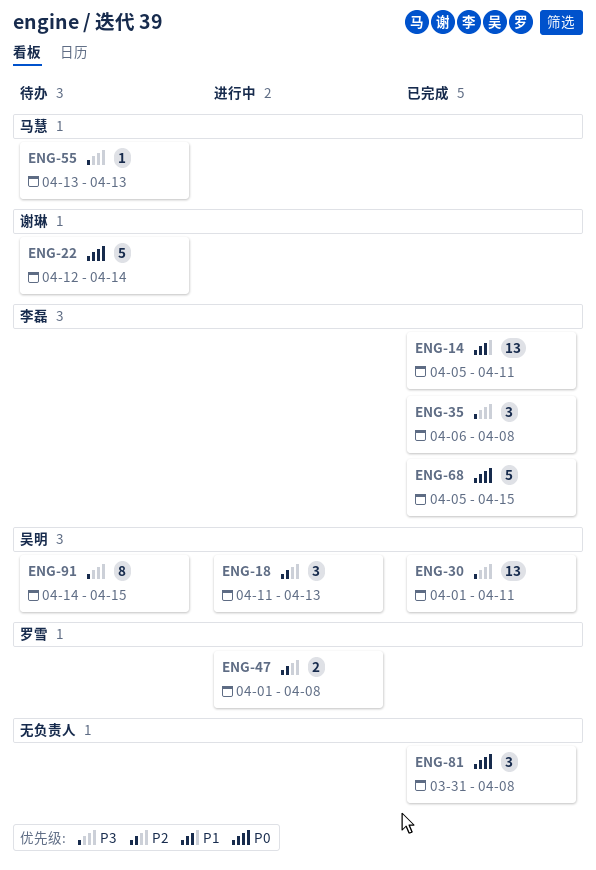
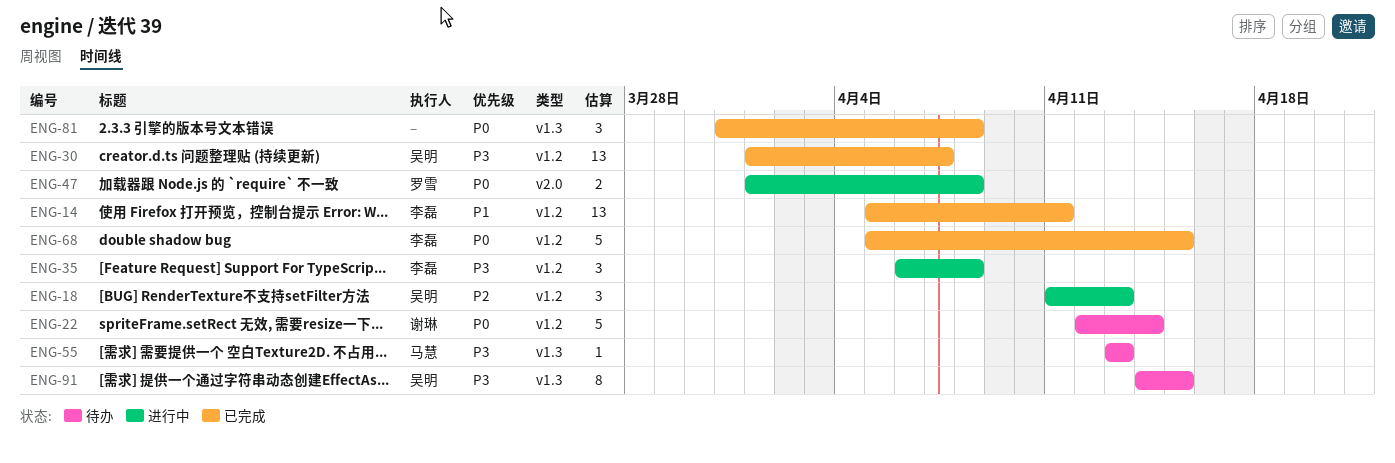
ENG-30, due: Apr 11 -> Apr 7
ENG-35, status: 已完成 -> 进行中
ENG-47, priority: P2 -> P0

